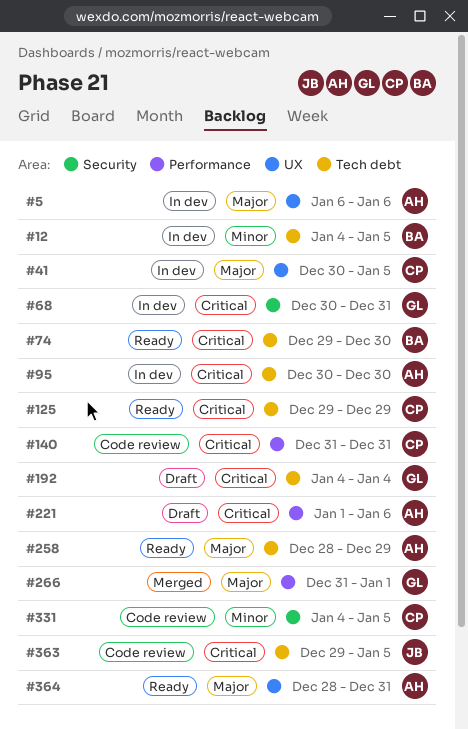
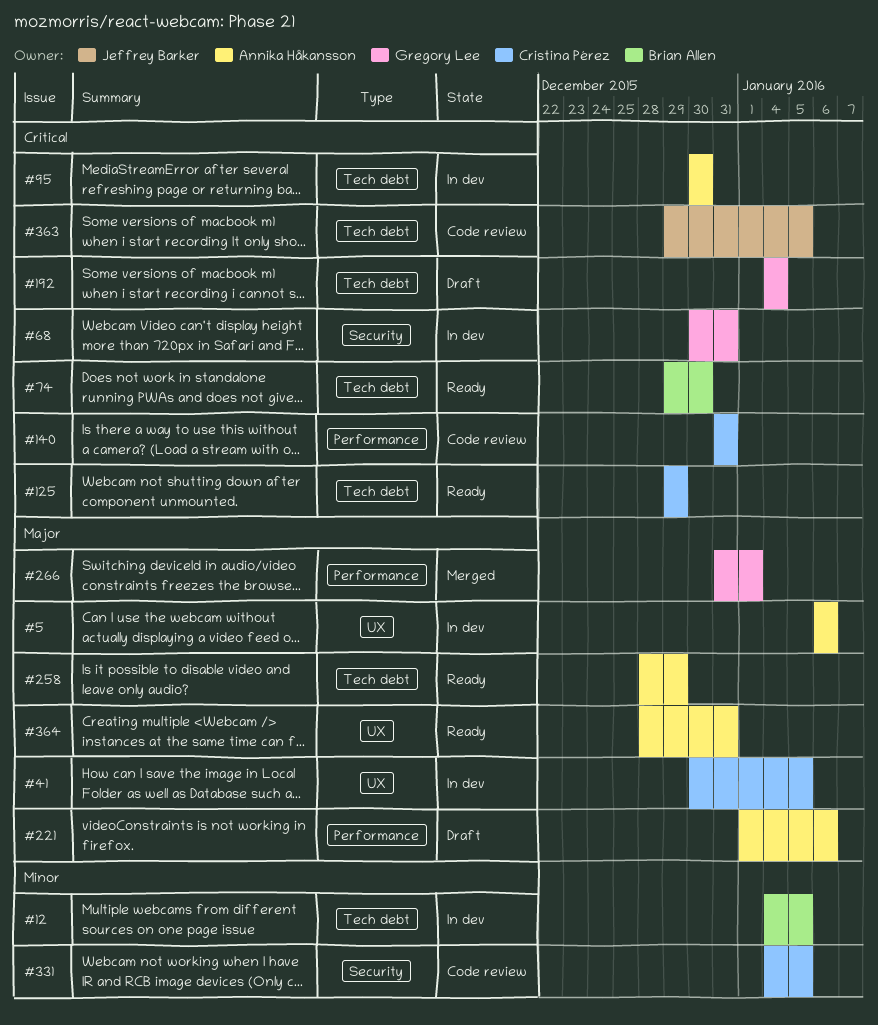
#221, priority: Critical -> Major

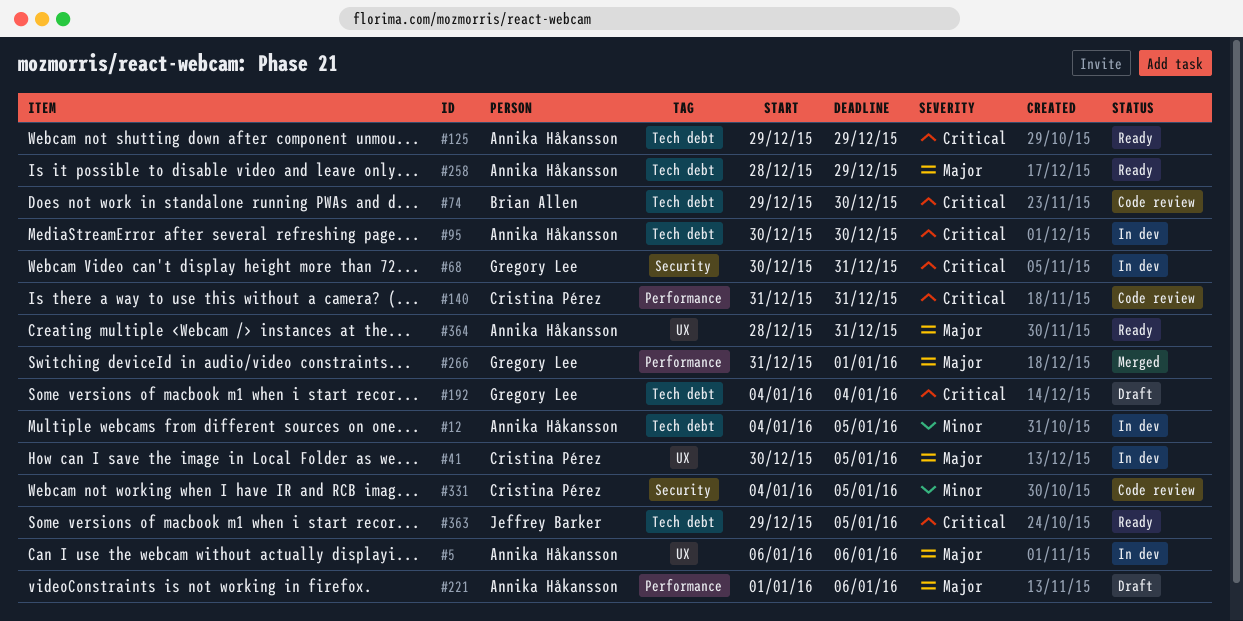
#12, owner: Brian Allen -> Annika Håkansson
#74, status: Ready -> Code review
#125, owner: Cristina Pérez -> Annika Håkansson
#363, status: Code review -> Ready

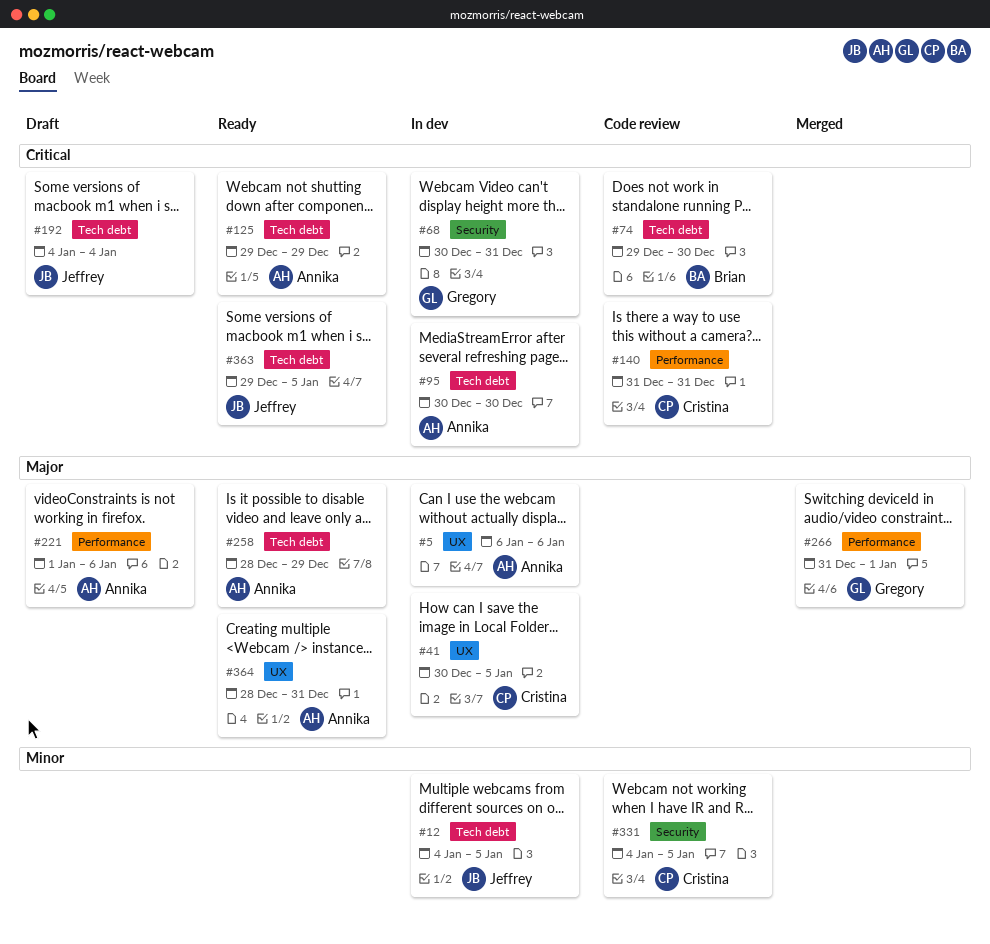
#12, owner: Annika Håkansson -> Jeffrey Barker
#192, owner: Gregory Lee -> Jeffrey Barker

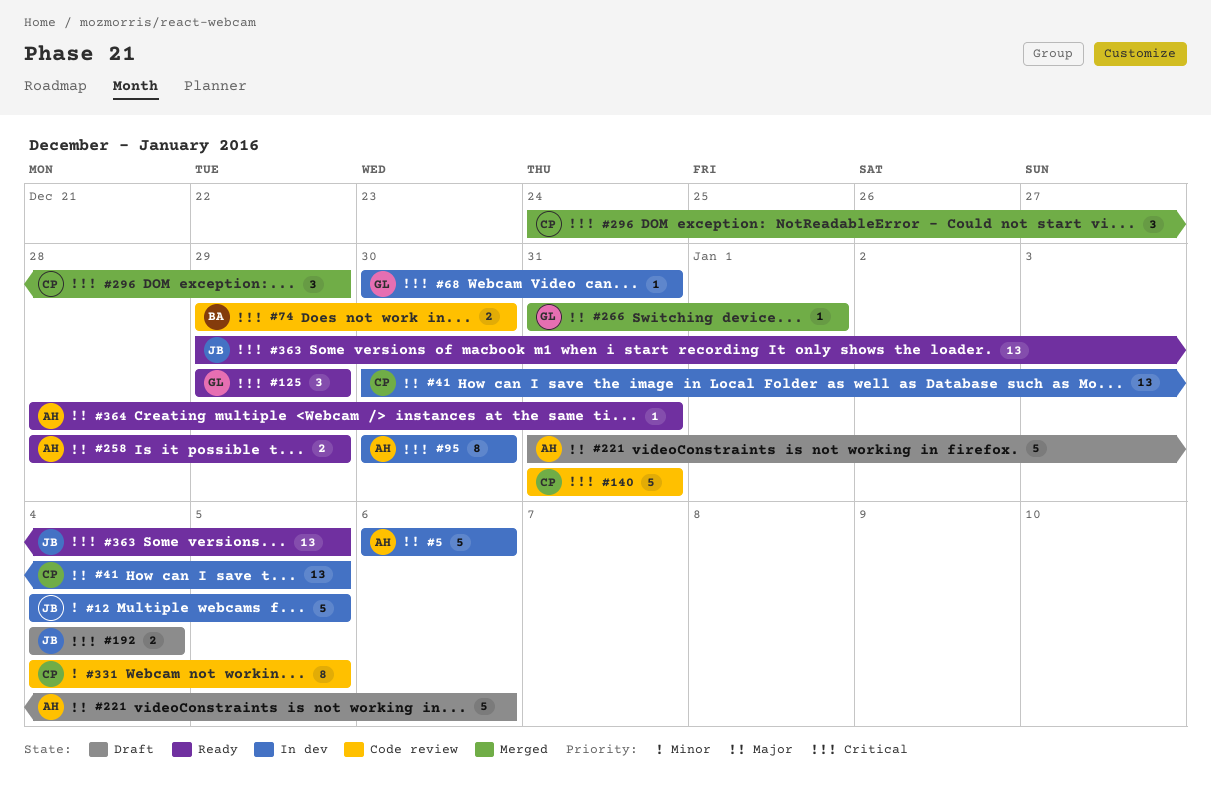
#125, owner: Annika -> Gregory
#221, start: Jan 1 -> Dec 31
#296: none -> present

